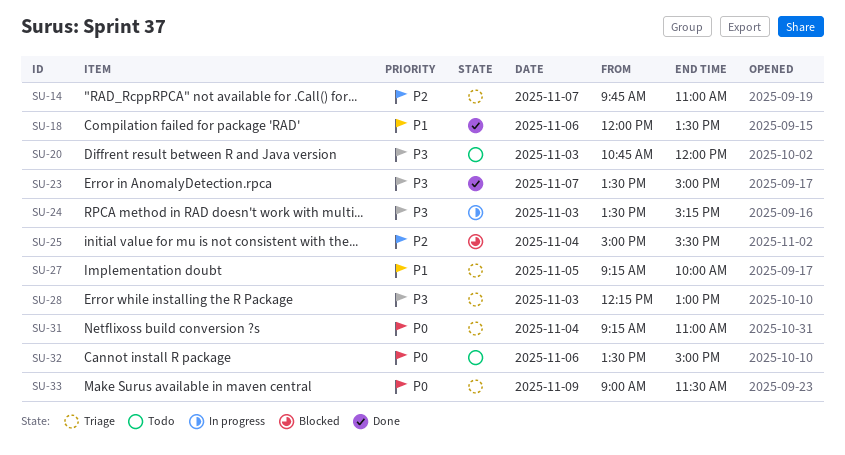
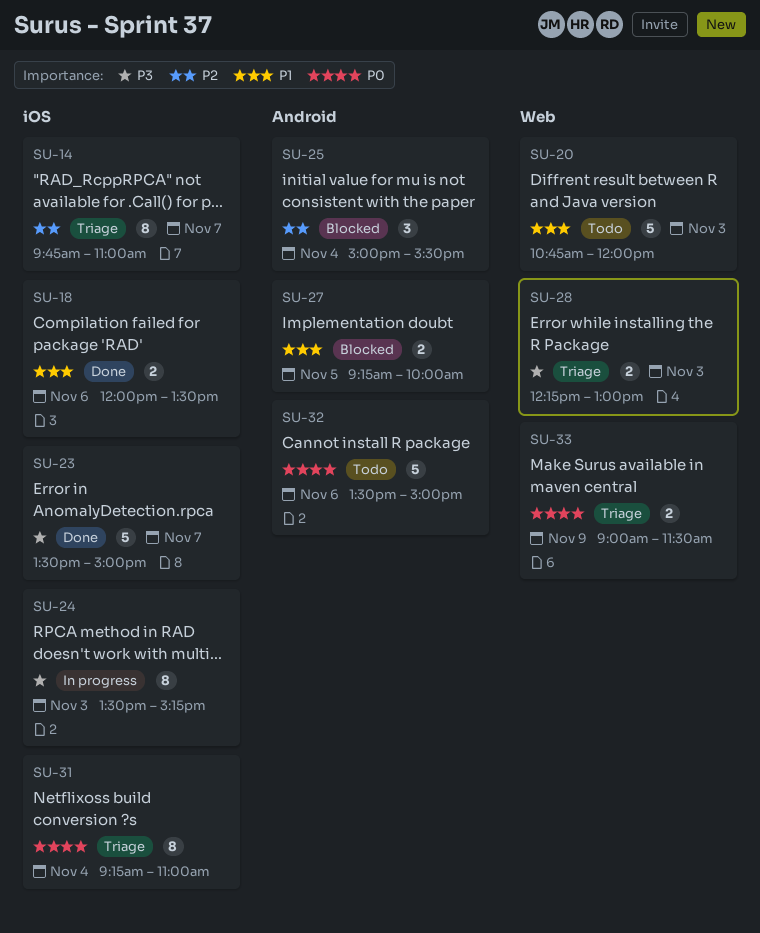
SU-20, priority: P3 -> P1
SU-27, status: Triage -> Blocked

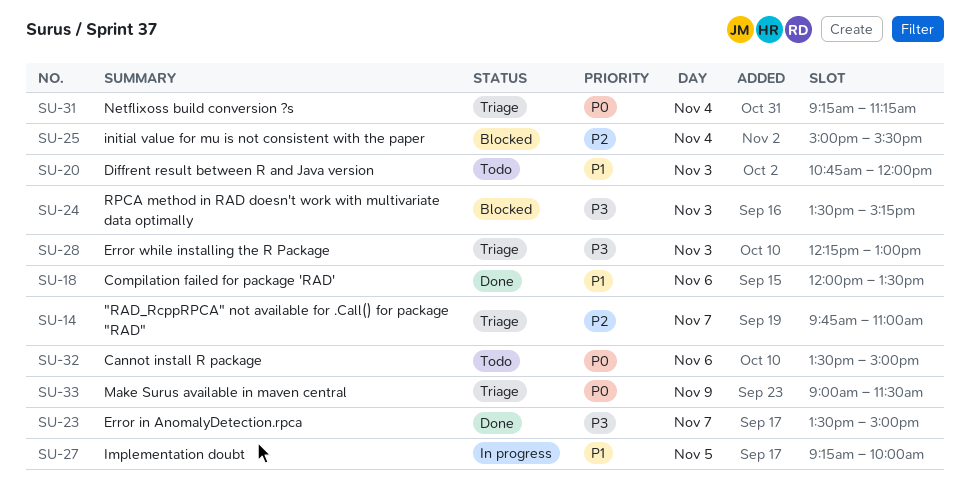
SU-24, status: In progress -> Blocked
SU-27, status: Blocked -> In progress
SU-31, ends: 11:00 -> 11:15

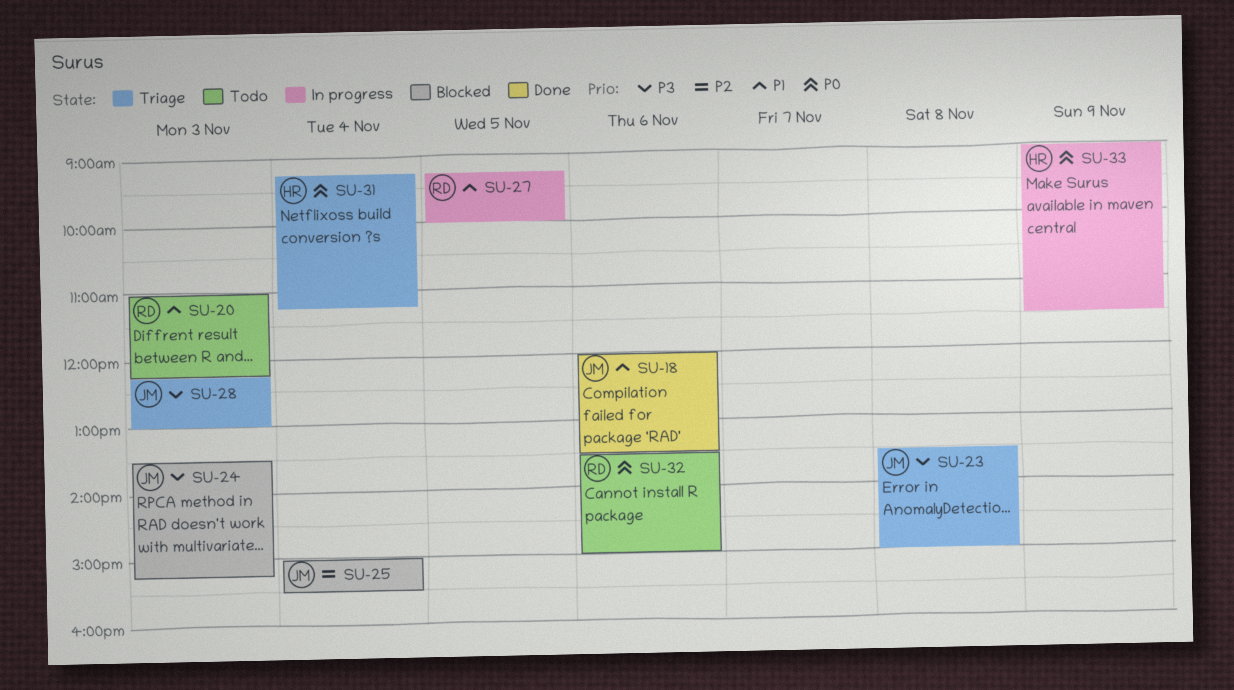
SU-14: present -> none
SU-20, begins: 10:45 -> 11:00
SU-20, ends: 12:00 -> 12:15
SU-23, status: Done -> Triage
SU-23, day: Nov 7 -> Nov 8
SU-33, status: Triage -> In progress

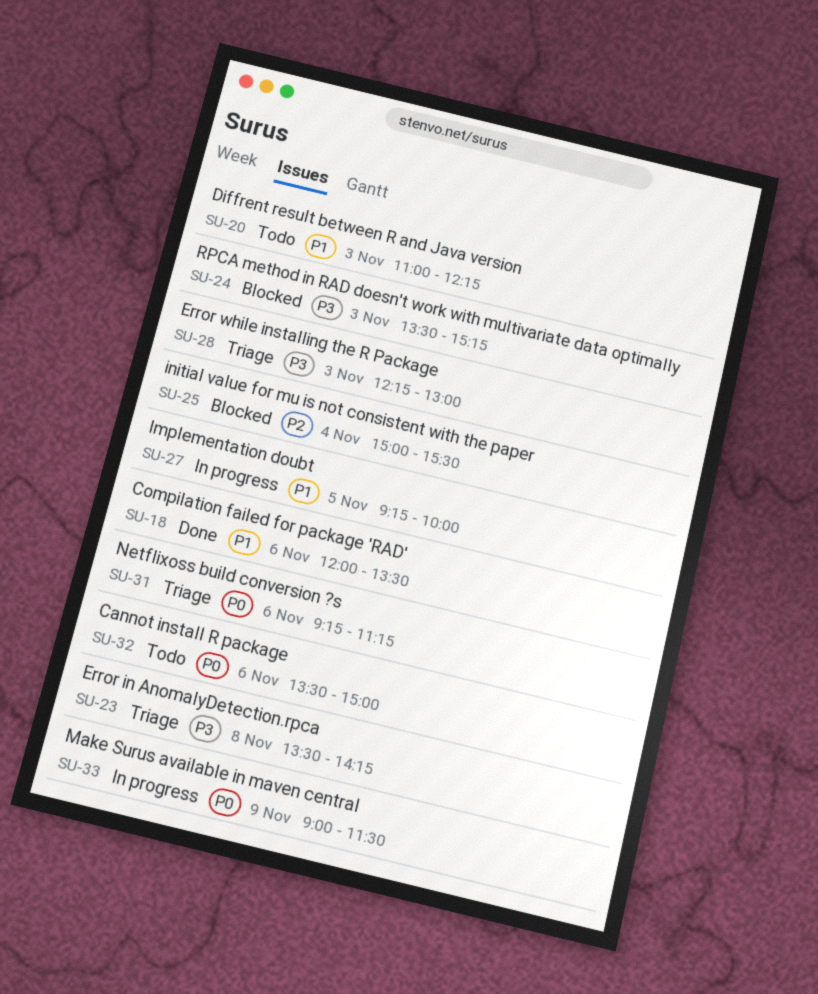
SU-23, ends: 15:00 -> 14:15
SU-31, day: Nov 4 -> Nov 6

